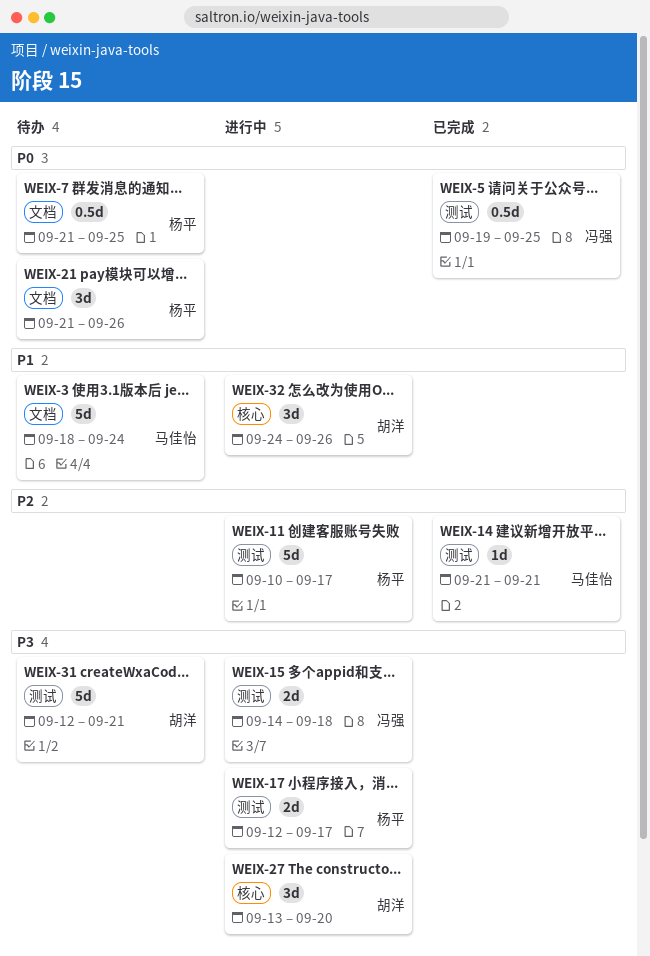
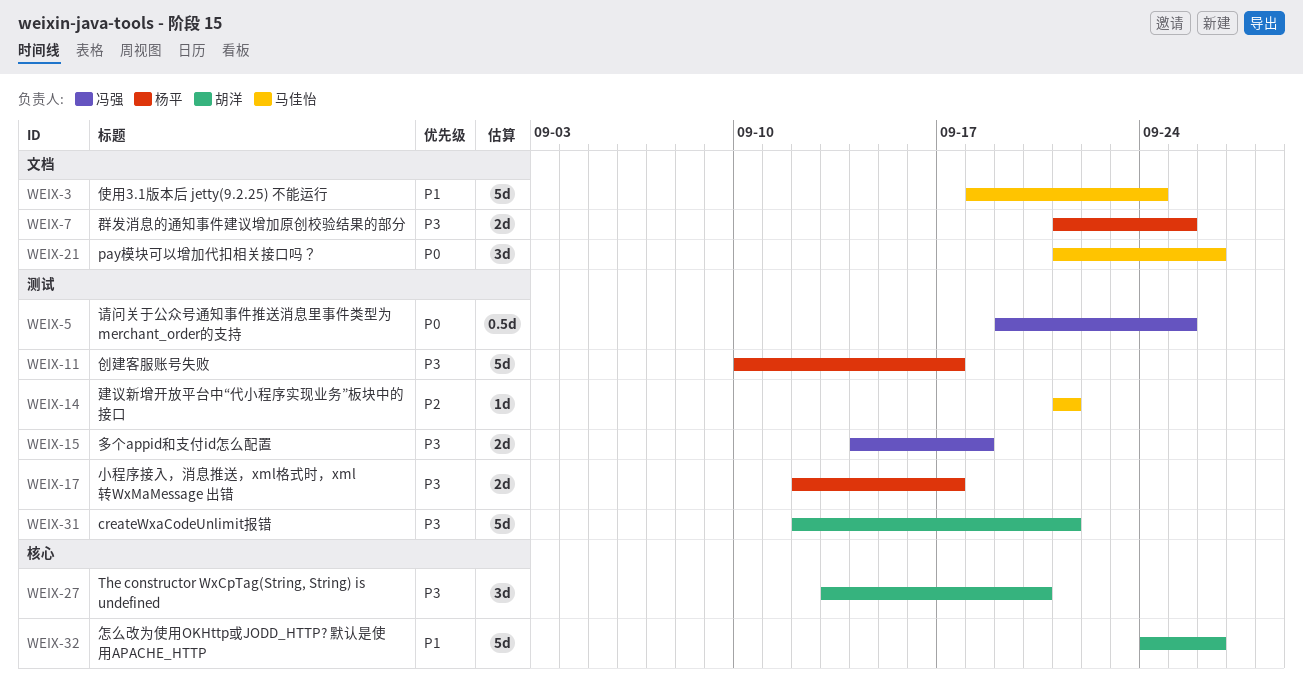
WEIX-7, priority: P0 -> P3
WEIX-7, estimate: 0.5d -> 2d
WEIX-11, priority: P2 -> P3
WEIX-21, owner: 杨平 -> 马佳怡
WEIX-32, estimate: 3d -> 5d

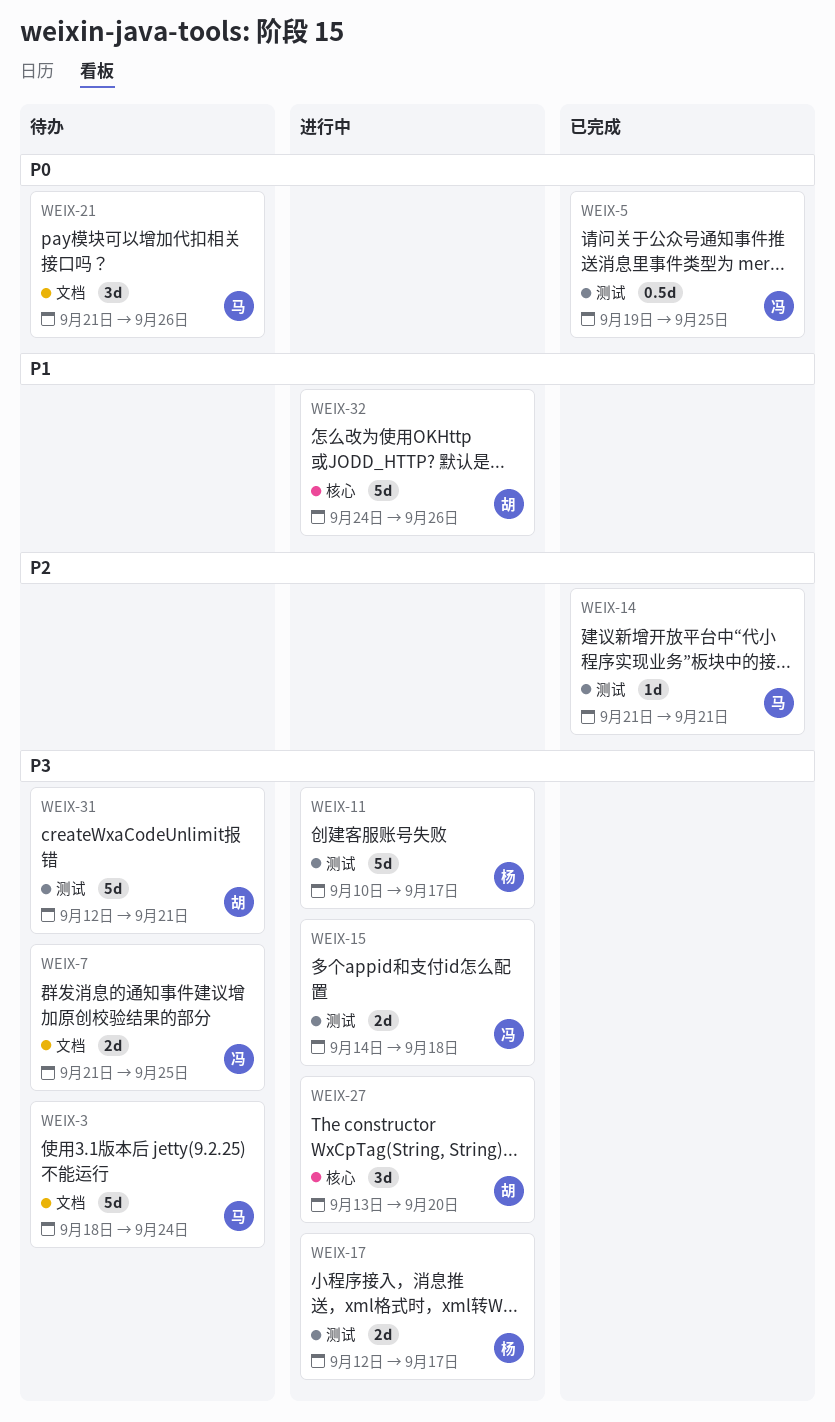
WEIX-3, priority: P1 -> P3
WEIX-7, owner: 杨平 -> 冯强

